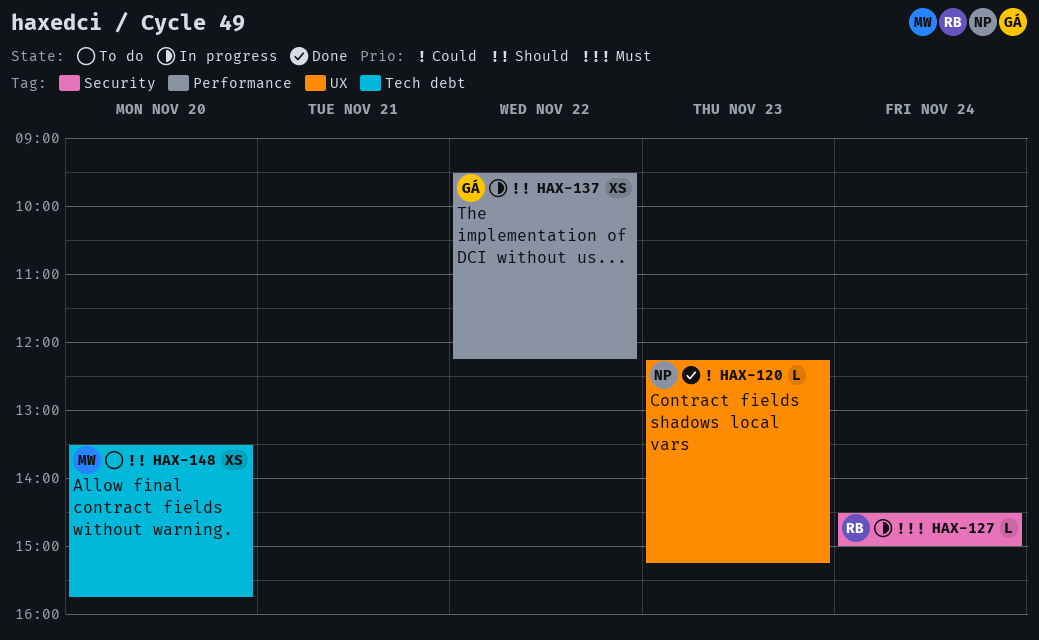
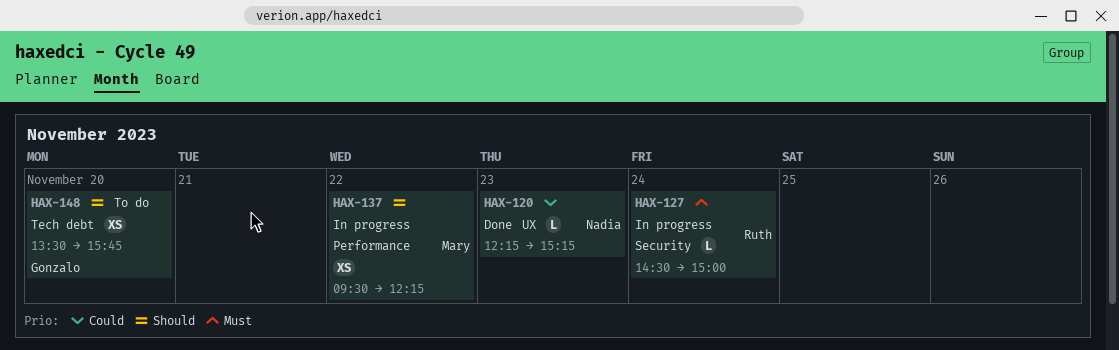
HAX-137, owner: Gonzalo -> Mary
HAX-148, owner: Mary -> Gonzalo

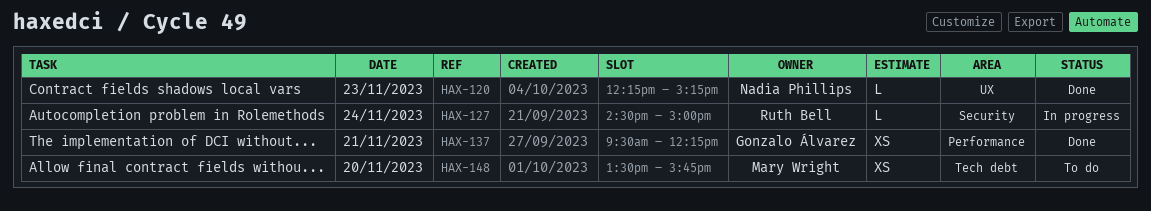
HAX-137, status: In progress -> Done
HAX-137, owner: Mary Wright -> Gonzalo Álvarez
HAX-137, day: Nov 22 -> Nov 21
HAX-148, owner: Gonzalo Álvarez -> Mary Wright

